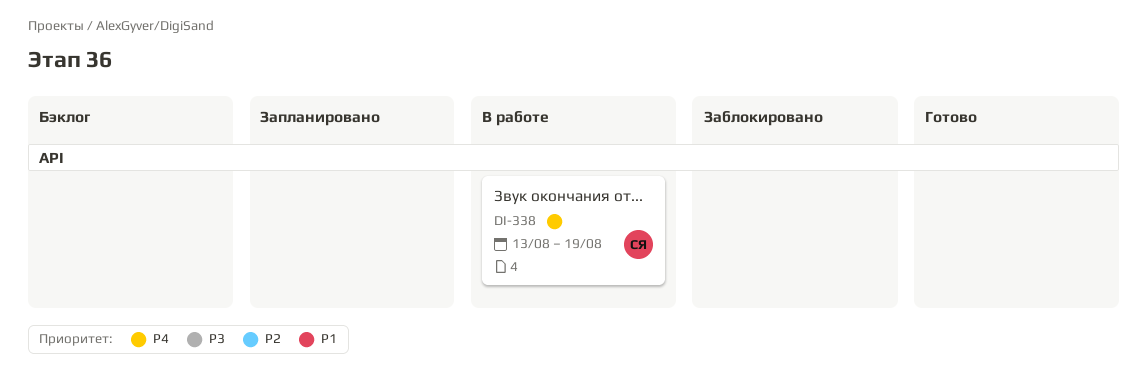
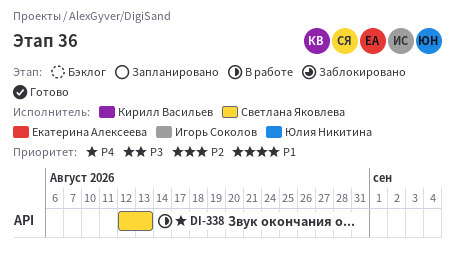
DI-338, start: Aug 13 -> Aug 12
DI-338, due: Aug 19 -> Aug 13

